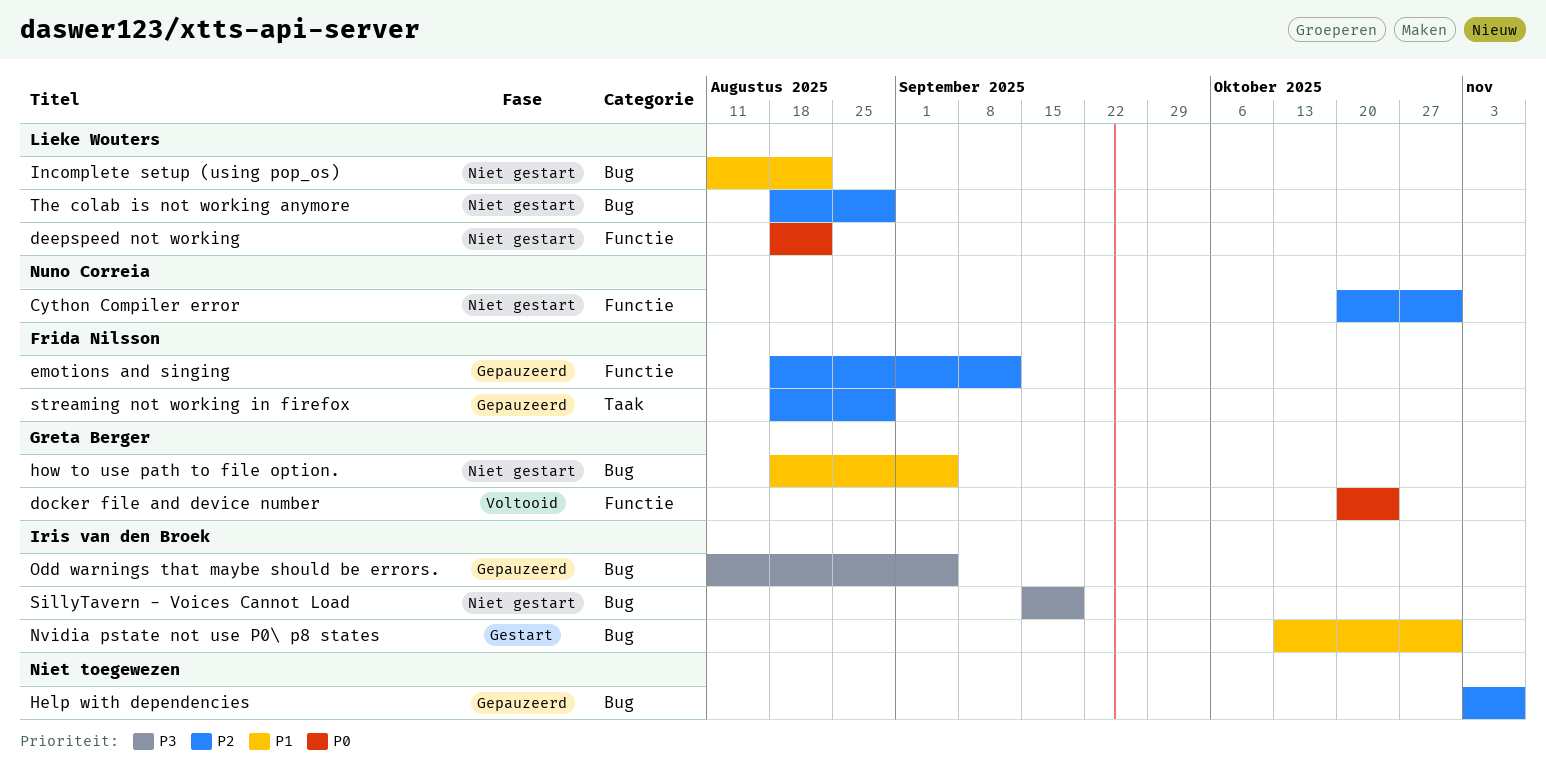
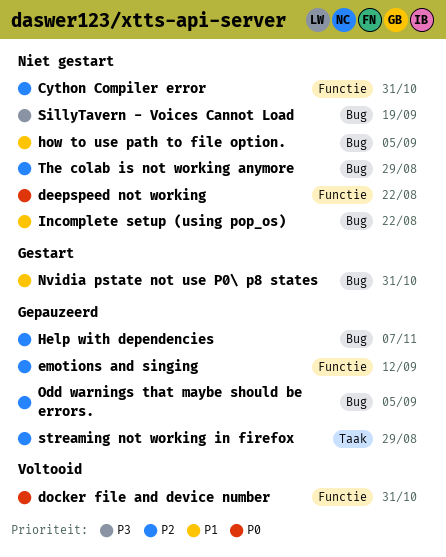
docker file and device number, due: Oct 24 -> Oct 31
Odd warnings that maybe should be errors., priority: P3 -> P2

